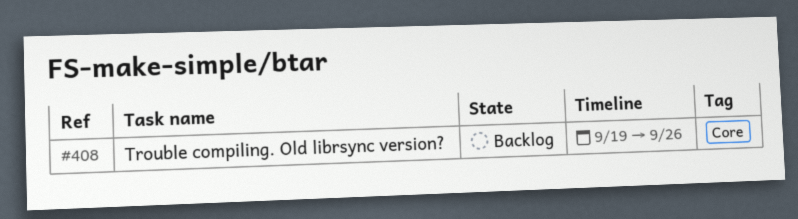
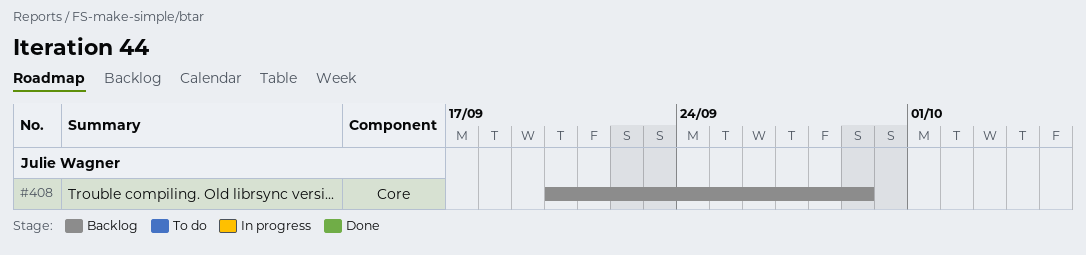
#408, start: Sep 19 -> Sep 20
#408, due: Sep 26 -> Sep 29

